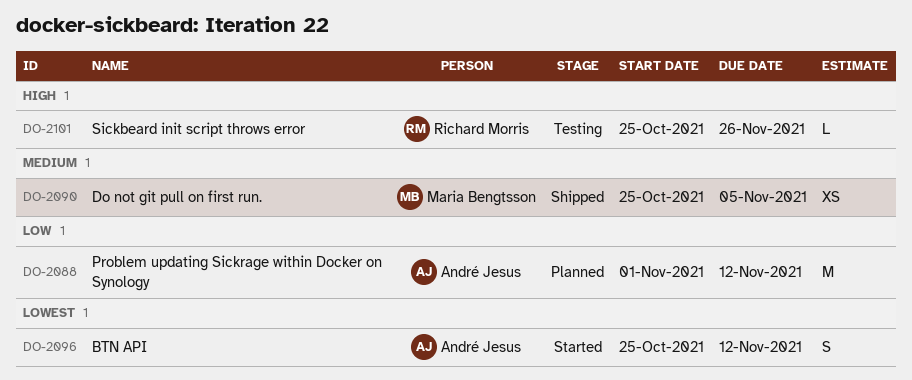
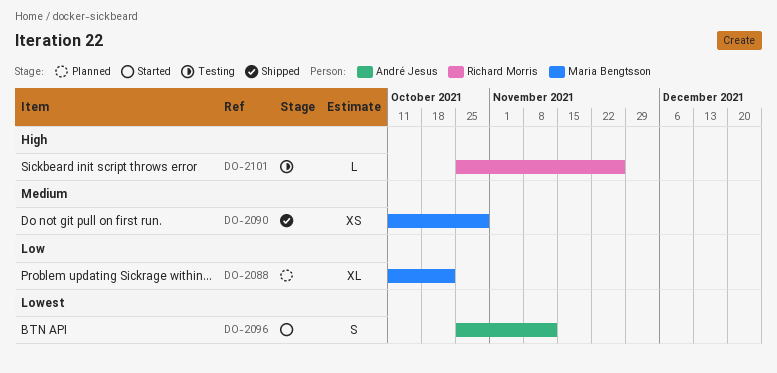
DO-2088, owner: André Jesus -> Maria Bengtsson
DO-2088, estimate: M -> XL
DO-2088, start: Nov 1 -> Oct 11
DO-2088, due: Nov 12 -> Oct 22
DO-2090, start: Oct 25 -> Oct 11
DO-2090, due: Nov 5 -> Oct 29

